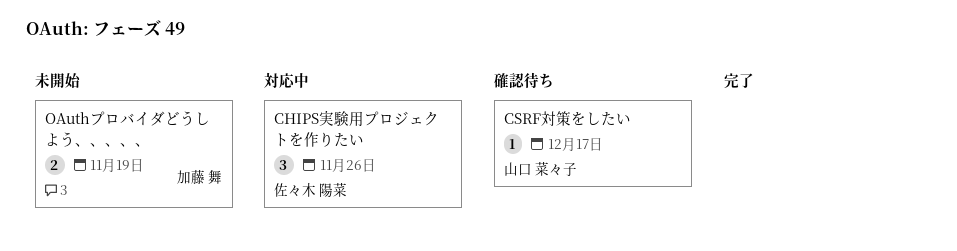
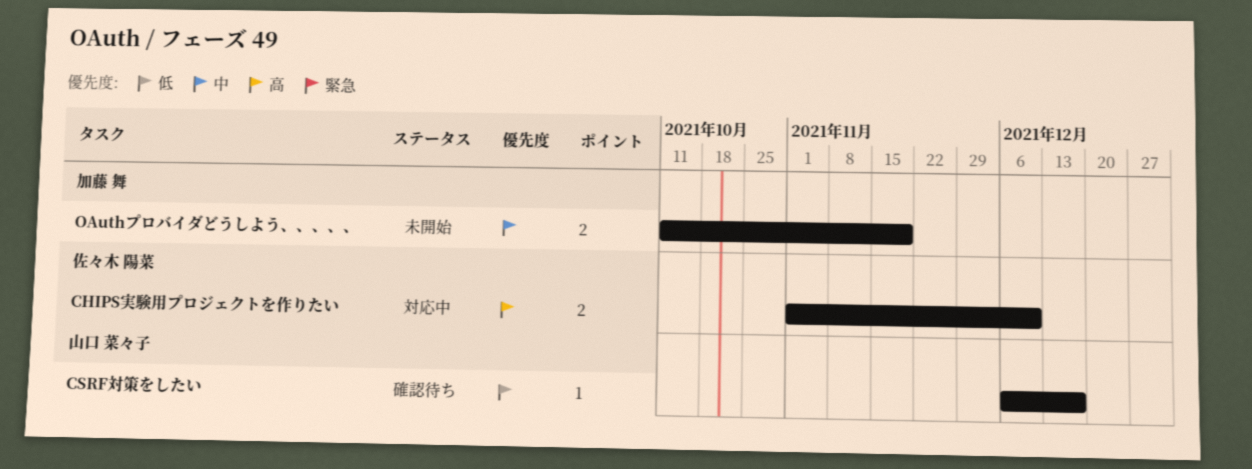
CHIPS実験用プロジェクトを作りたい, estimate: 3 -> 2
CHIPS実験用プロジェクトを作りたい, due: Nov 26 -> Dec 10

